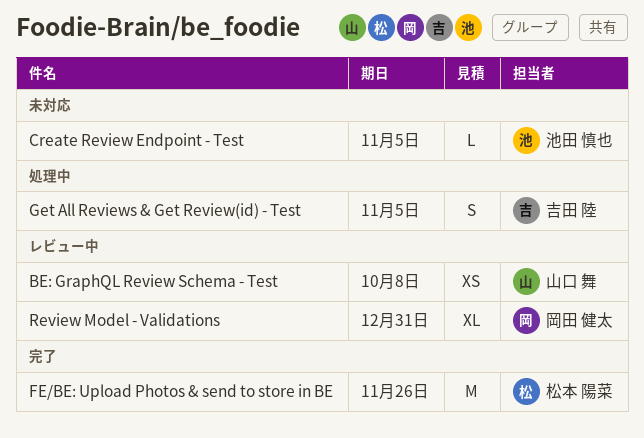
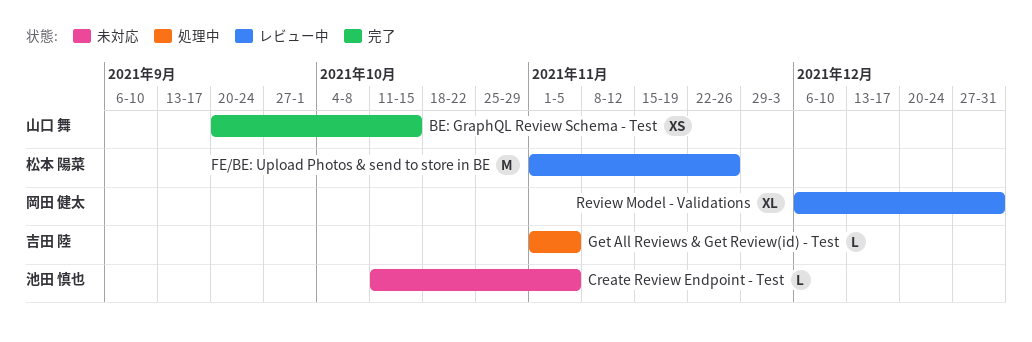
BE: GraphQL Review Schema - Test, status: レビュー中 -> 完了
BE: GraphQL Review Schema - Test, due: Oct 8 -> Oct 15
FE/BE: Upload Photos & send to store in BE, status: 完了 -> レビュー中
Get All Reviews & Get Review(id) - Test, estimate: S -> L

